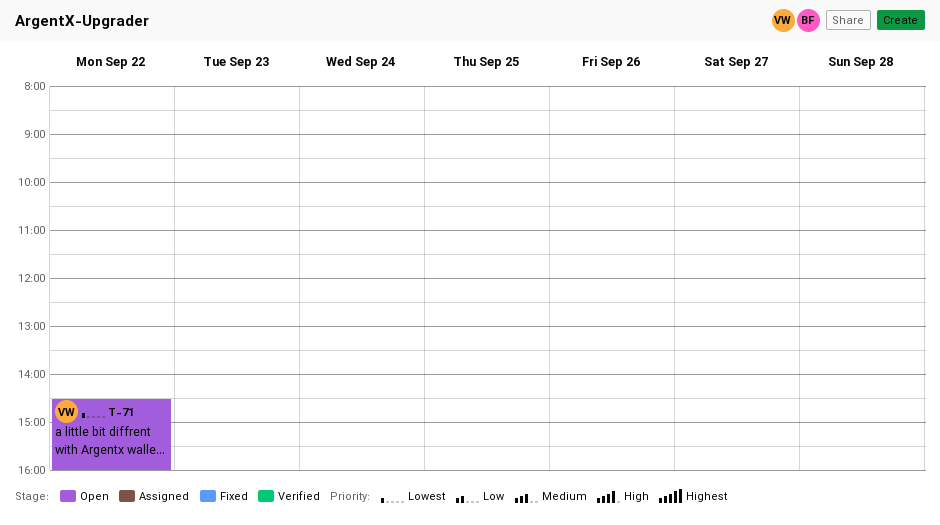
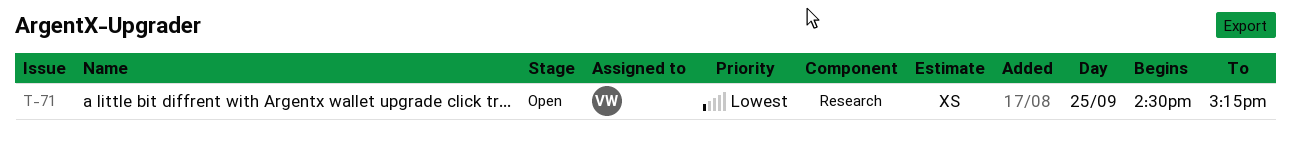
T-71, day: Sep 22 -> Sep 25
T-71, ends: 16:00 -> 15:15

